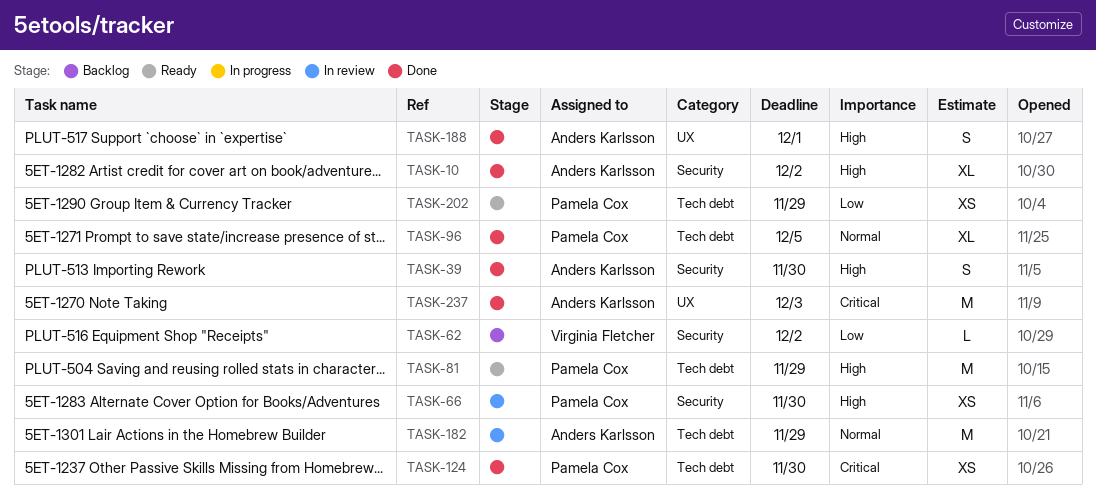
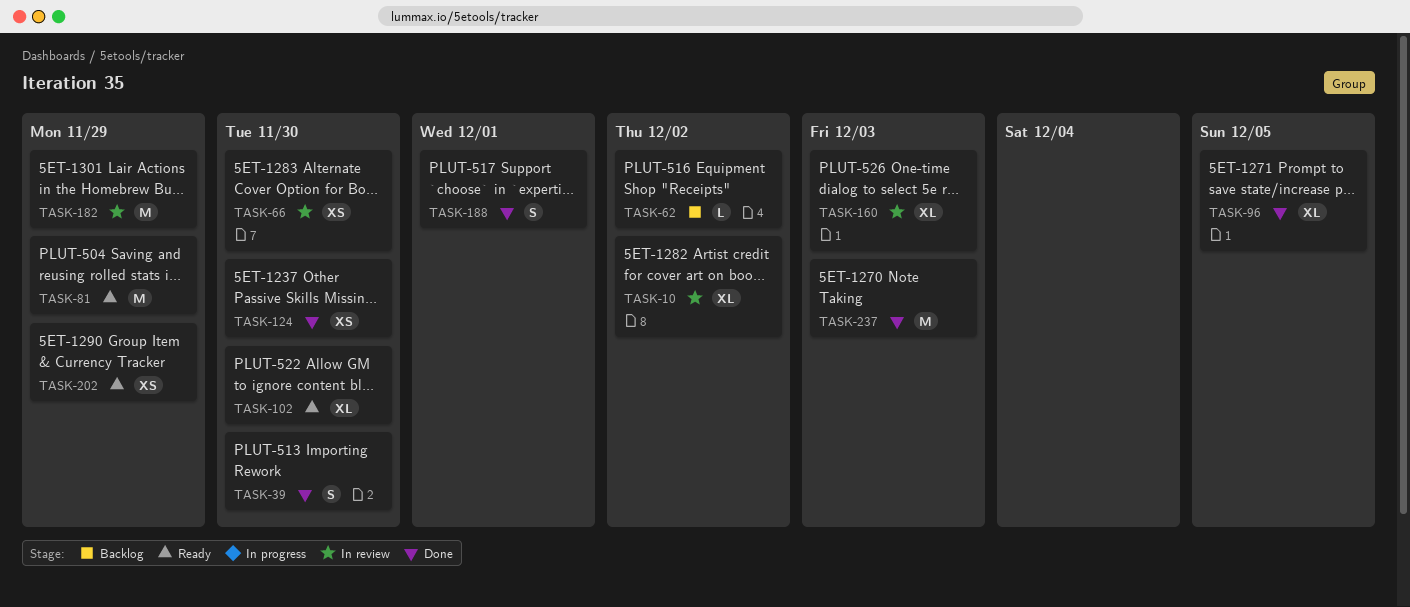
TASK-10, status: Done -> In review
TASK-102: none -> present
TASK-160: none -> present

